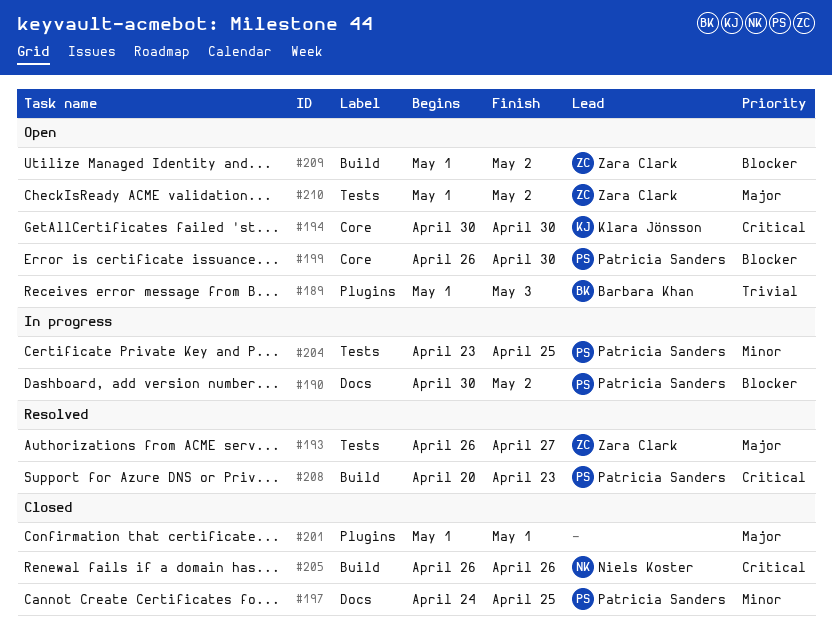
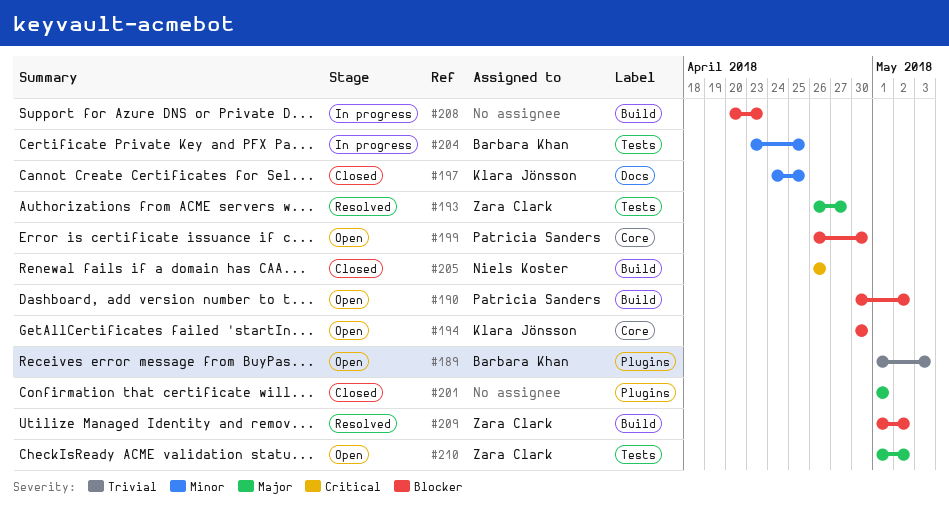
#190, status: In progress -> Open
#190, label: Docs -> Build
#194, priority: Critical -> Blocker
#197, owner: Patricia Sanders -> Klara Jönsson
#204, owner: Patricia Sanders -> Barbara Khan
#208, status: Resolved -> In progress
#208, owner: Patricia Sanders -> none
#208, priority: Critical -> Blocker
#209, status: Open -> Resolved

